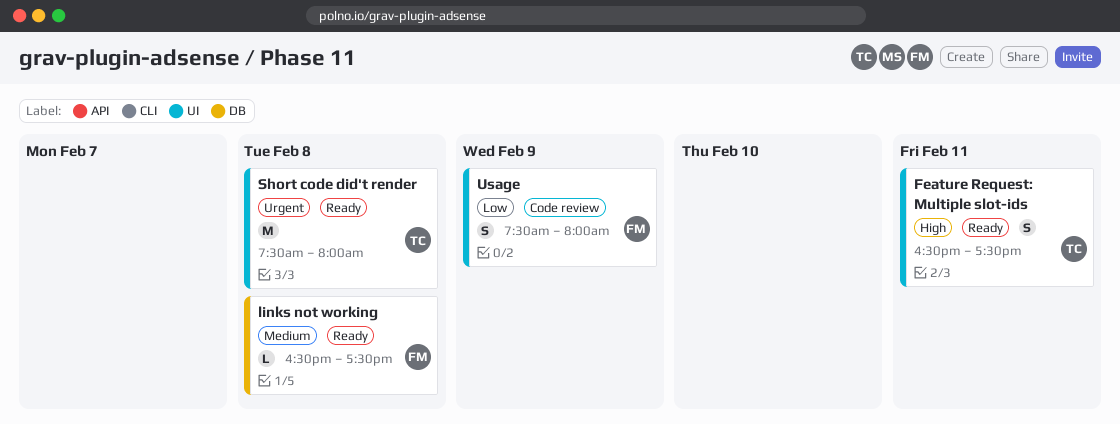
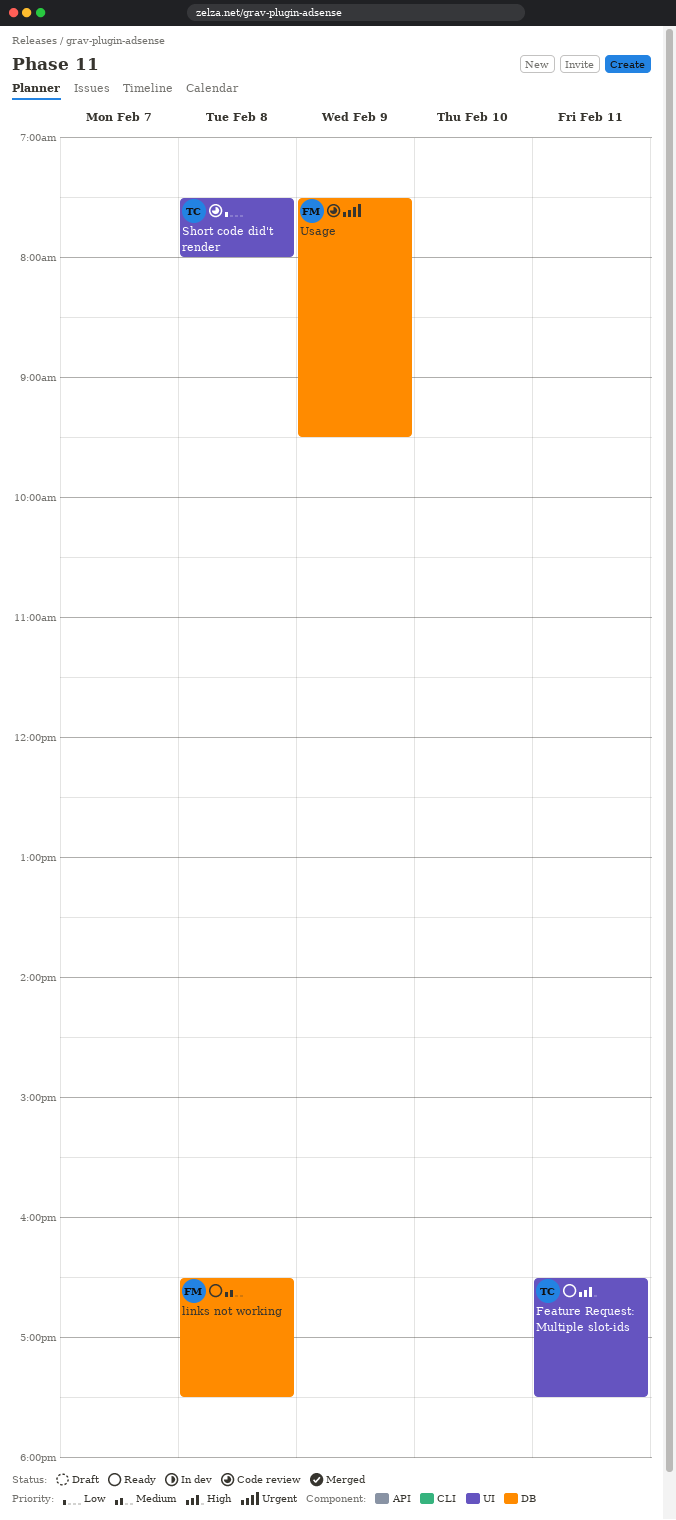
Short code did't render, status: Ready -> Code review
Short code did't render, priority: Urgent -> Low
Usage, priority: Low -> Urgent
Usage, label: UI -> DB
Usage, ends: 08:00 -> 09:30

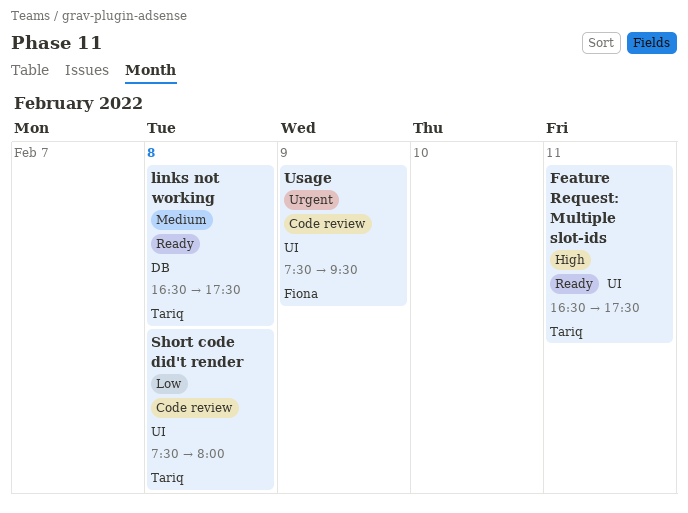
links not working, owner: Fiona -> Tariq
Usage, label: DB -> UI

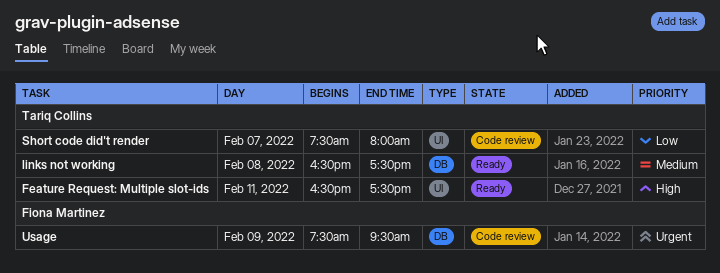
Short code did't render, day: Feb 8 -> Feb 7
Usage, label: UI -> DB

